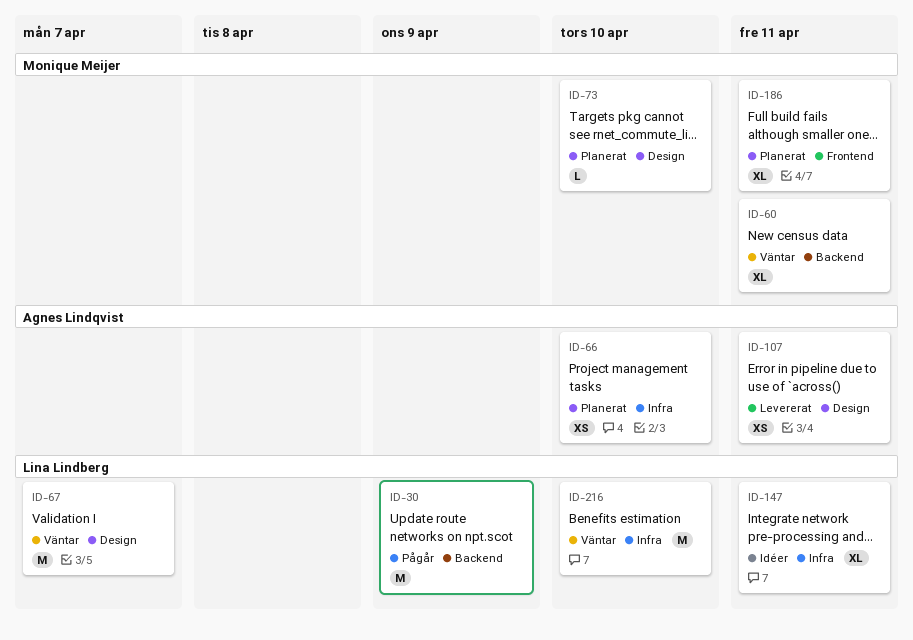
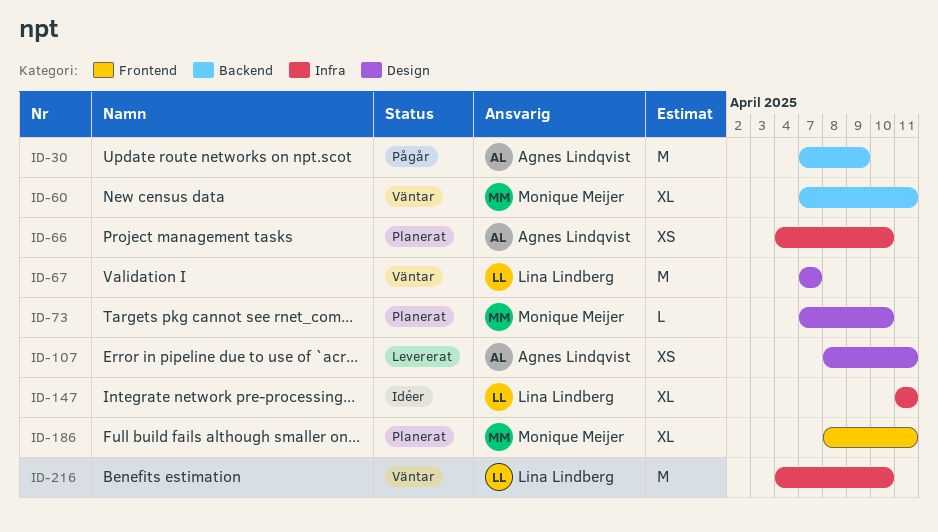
ID-30, owner: Lina Lindberg -> Agnes Lindqvist

